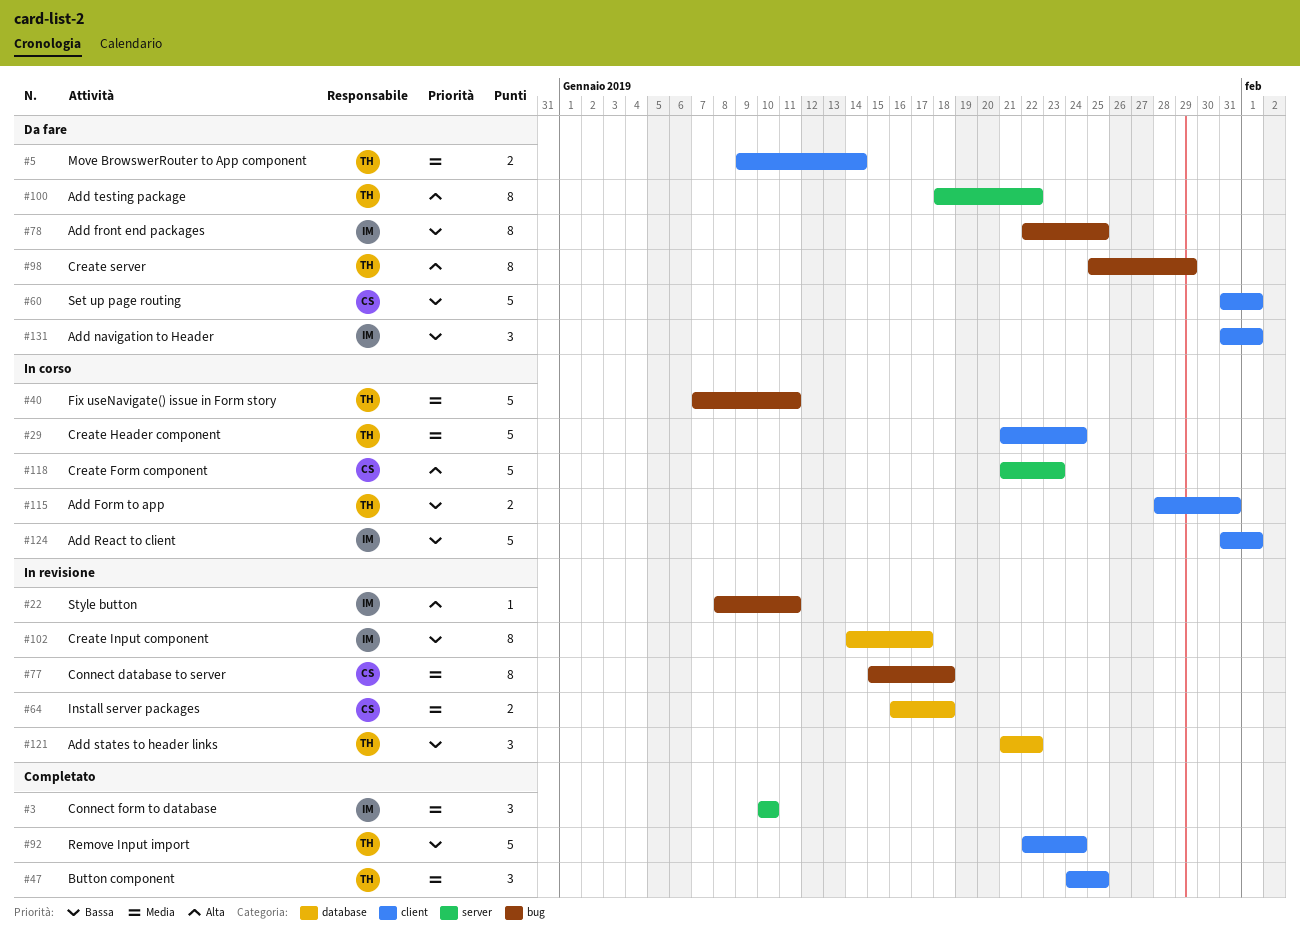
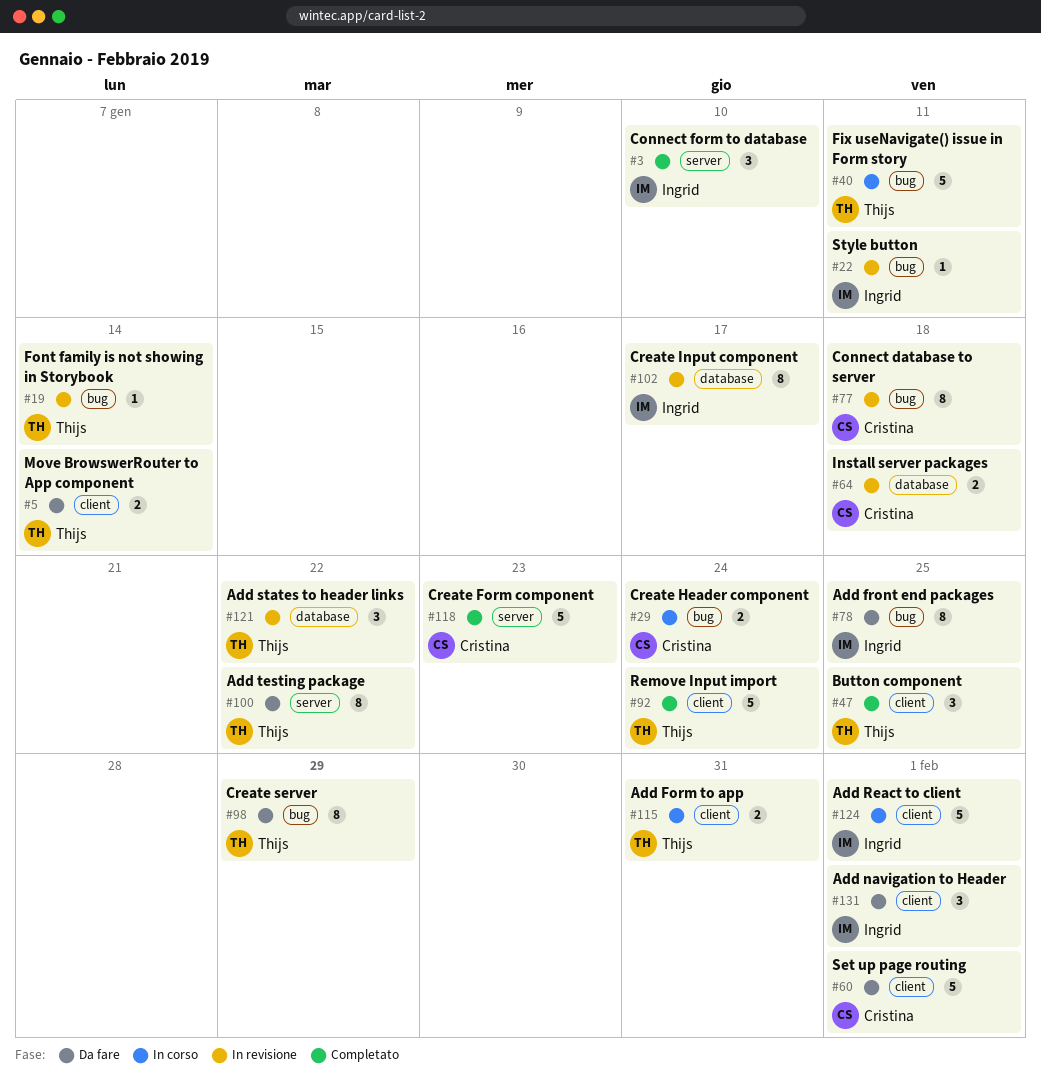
#19: none -> present
#29, owner: Thijs -> Cristina
#29, label: client -> bug
#29, estimate: 5 -> 2
#118, status: In corso -> Completato

